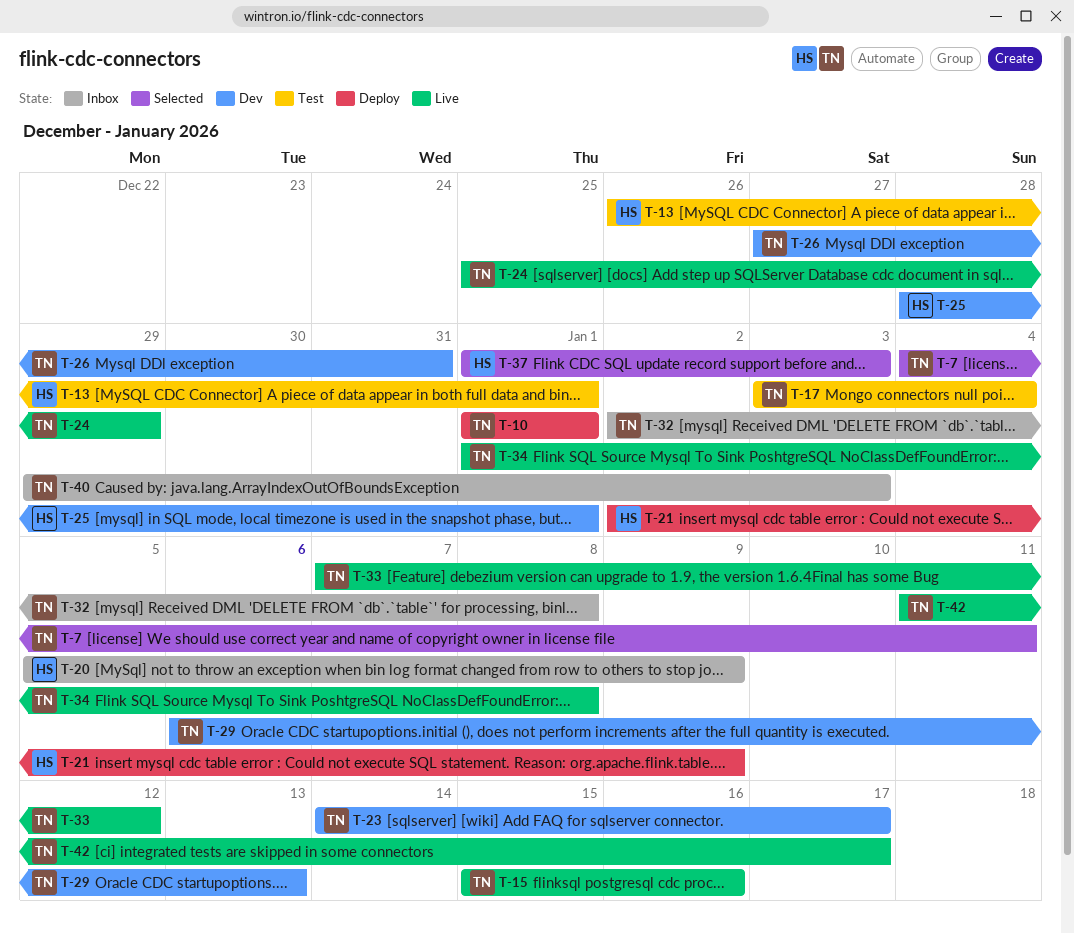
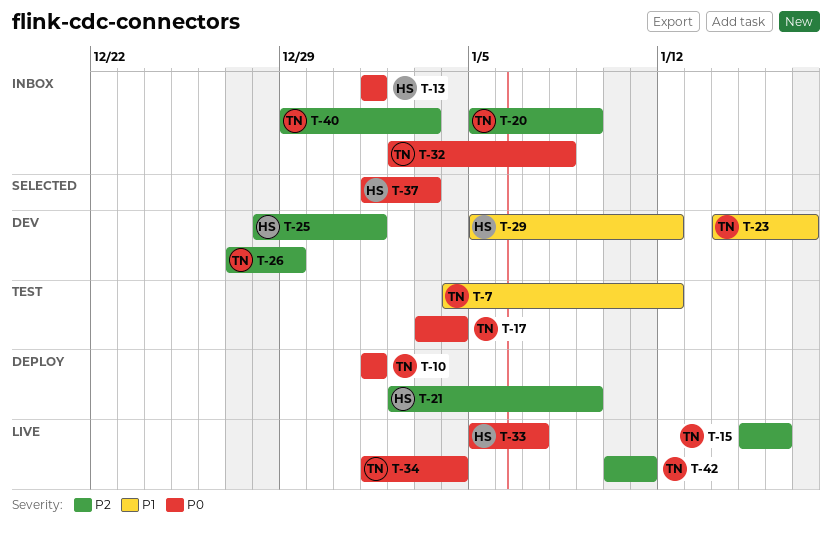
T-7, status: Selected -> Test
T-7, due: Jan 11 -> Jan 12
T-13, status: Test -> Inbox
T-13, start: Dec 26 -> Jan 1
T-20, owner: HS -> TN
T-24: present -> none
T-26, due: Dec 31 -> Dec 29
T-29, owner: TN -> HS
T-29, start: Jan 6 -> Jan 5
T-29, due: Jan 13 -> Jan 12
T-33, owner: TN -> HS
T-33, start: Jan 7 -> Jan 5
T-33, due: Jan 12 -> Jan 7
T-34, due: Jan 8 -> Jan 4
T-42, start: Jan 11 -> Jan 10
T-42, due: Jan 17 -> Jan 11

